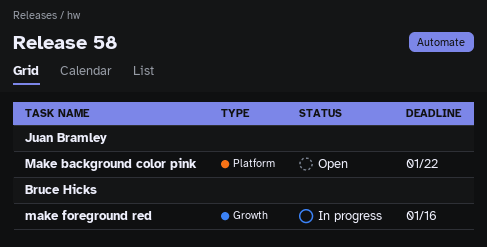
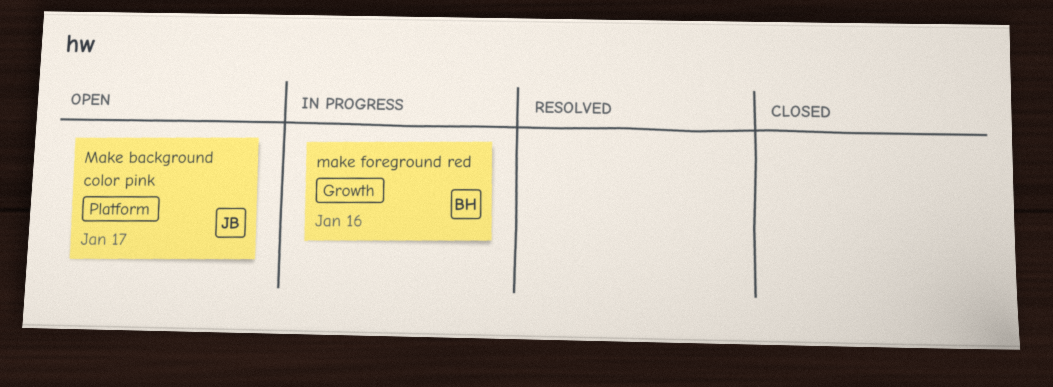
Make background color pink, due: Jan 22 -> Jan 17

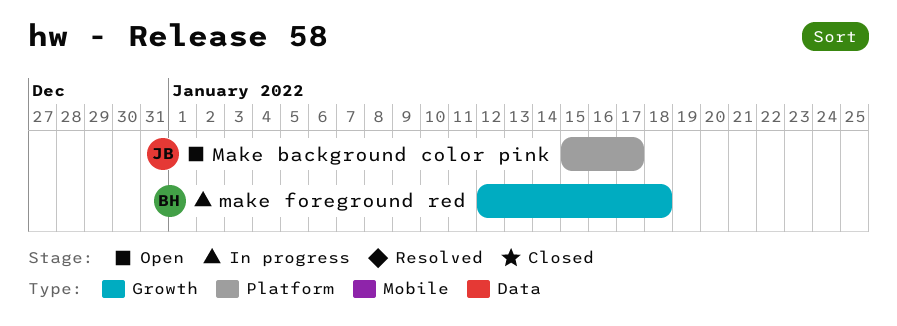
make foreground red, due: Jan 16 -> Jan 18

